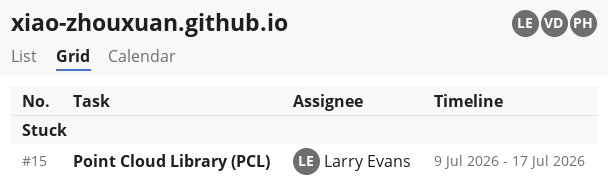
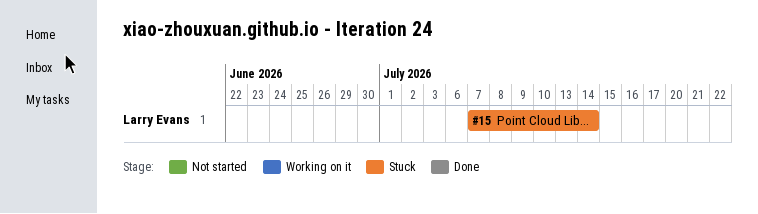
#15, start: Jul 9 -> Jul 7
#15, due: Jul 17 -> Jul 14

